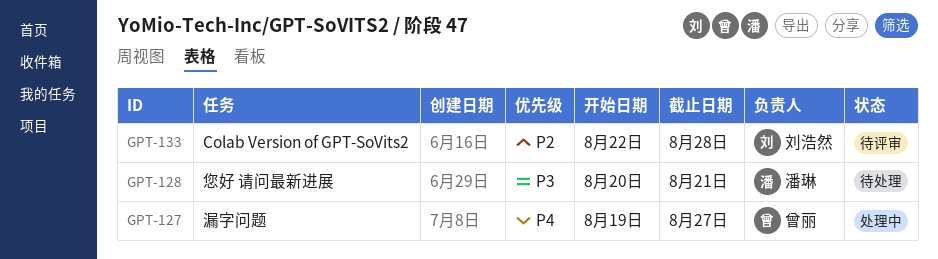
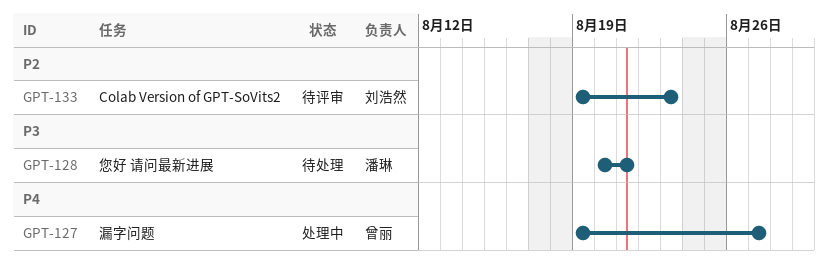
GPT-133, start: Aug 22 -> Aug 19
GPT-133, due: Aug 28 -> Aug 23

